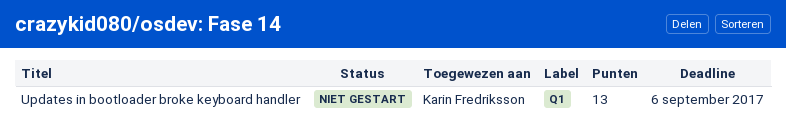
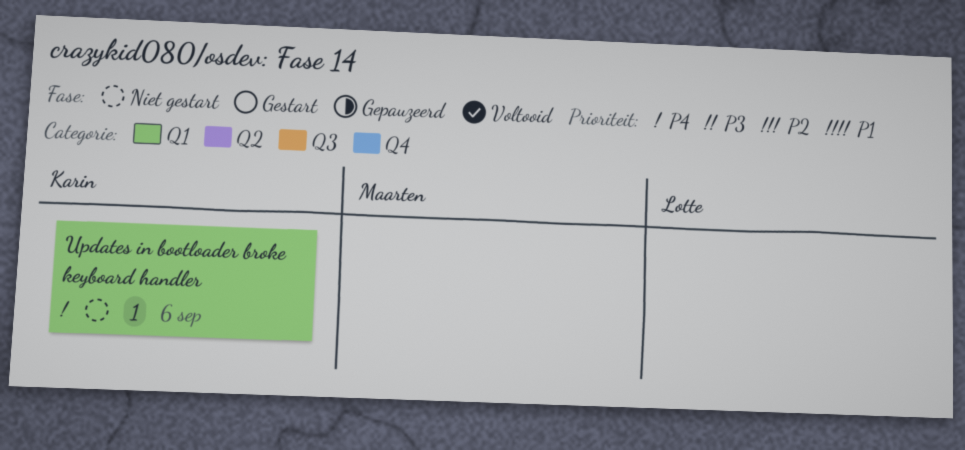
Updates in bootloader broke keyboard handler, estimate: 13 -> 1

